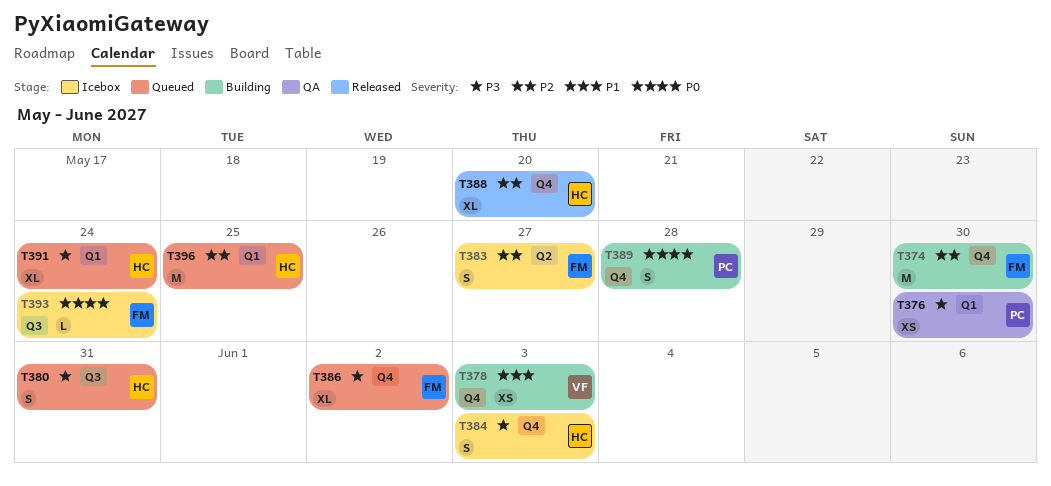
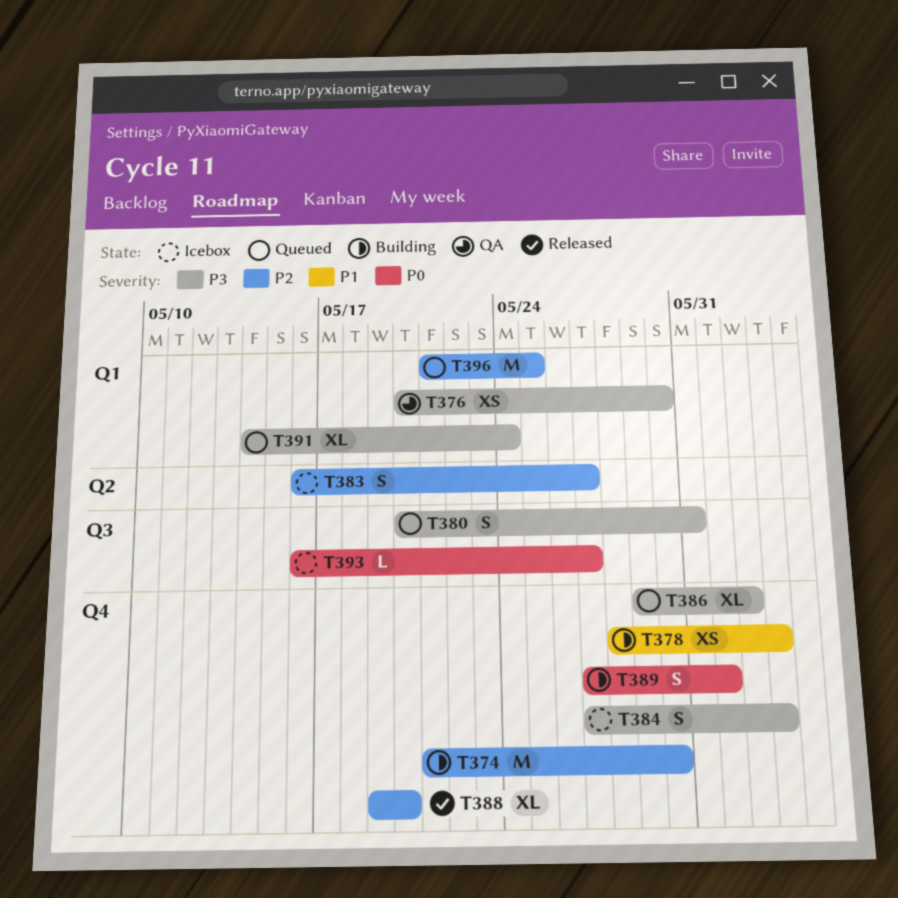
T389, due: May 28 -> Jun 1
T393, due: May 24 -> May 27

